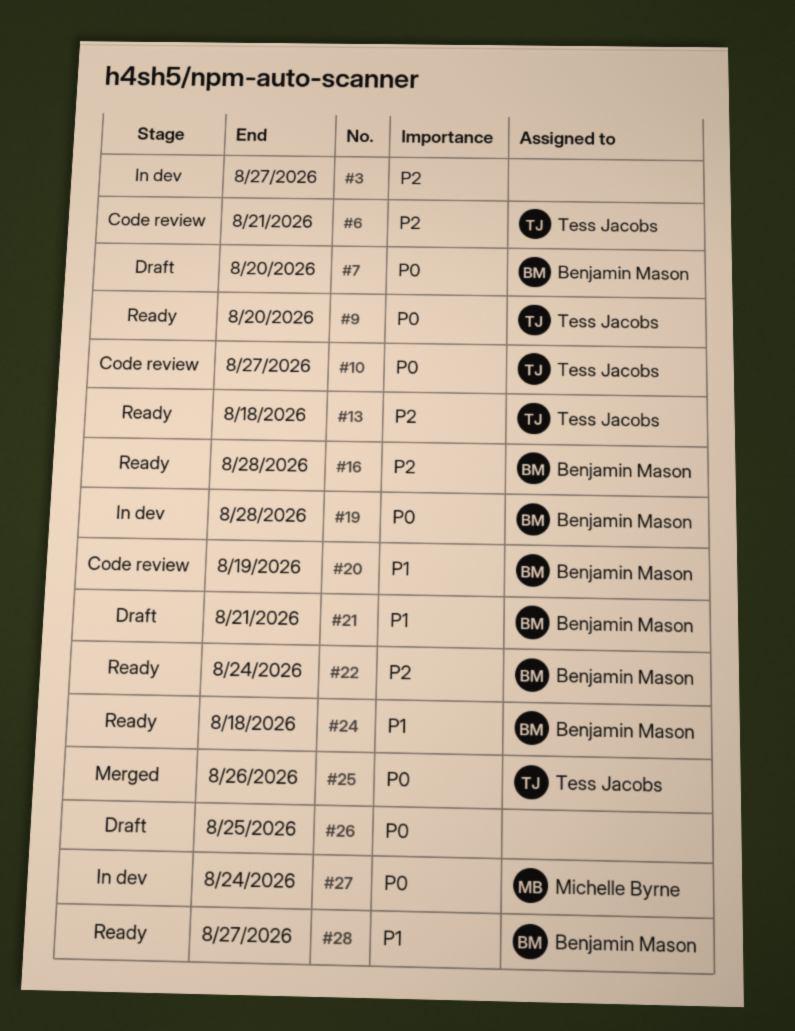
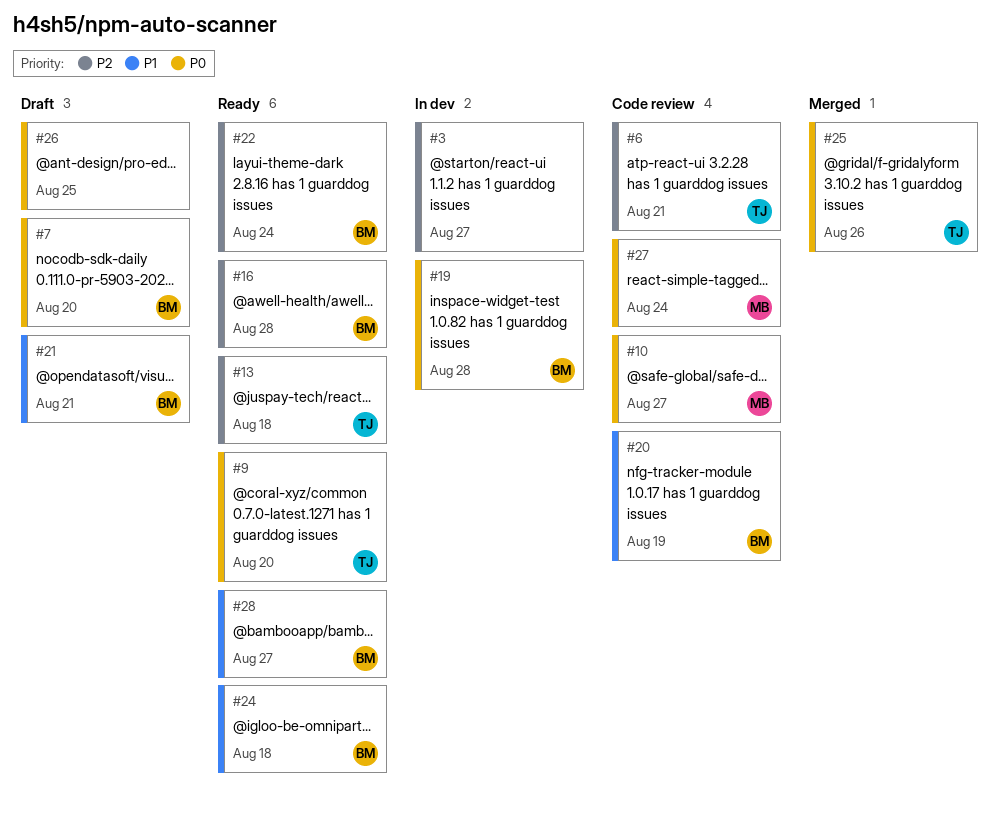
#10, owner: Tess Jacobs -> Michelle Byrne
#27, status: In dev -> Code review

